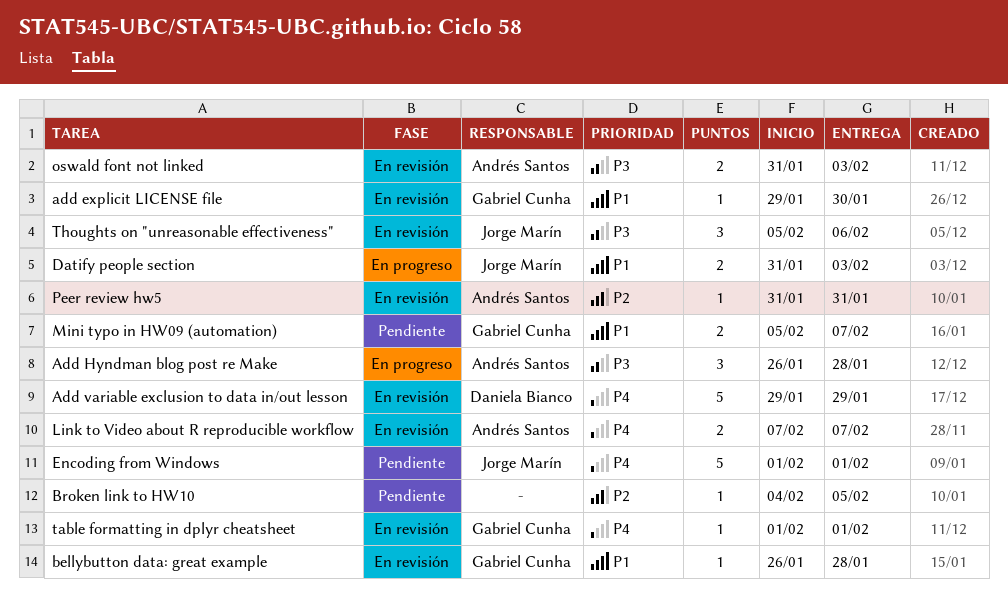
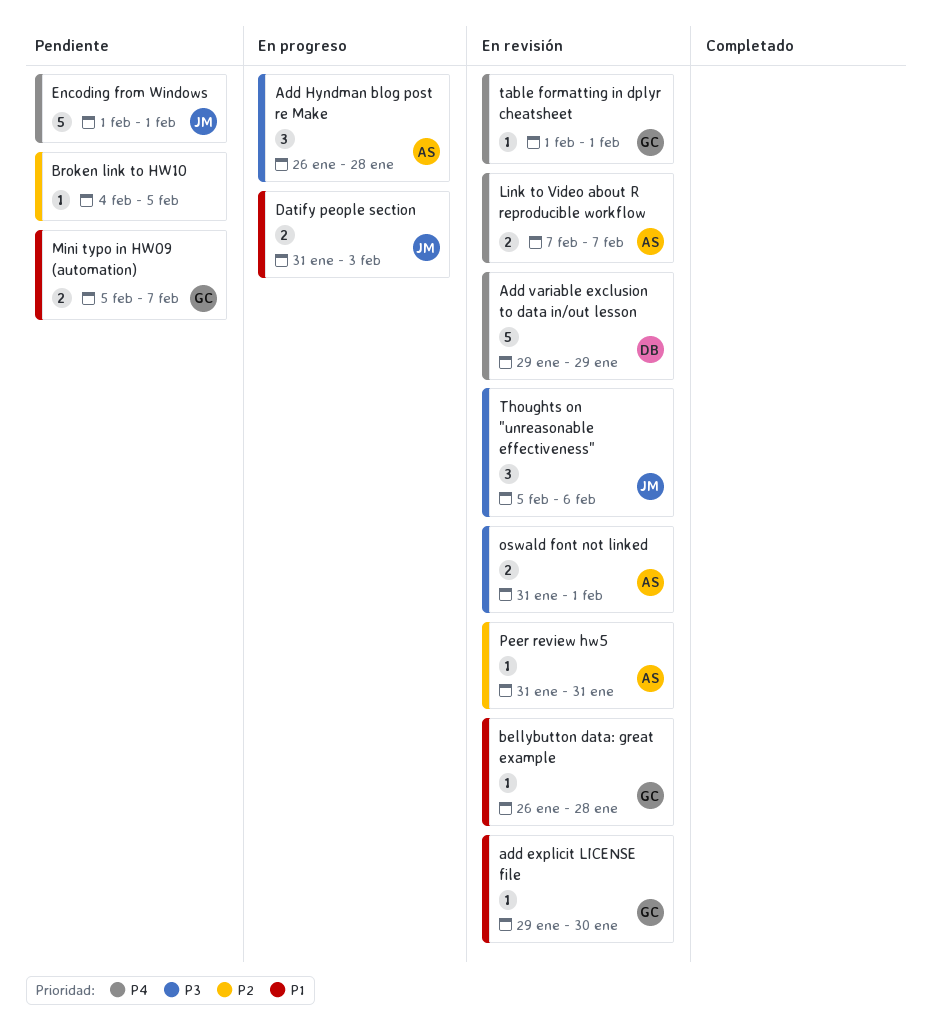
oswald font not linked, due: Feb 3 -> Feb 1

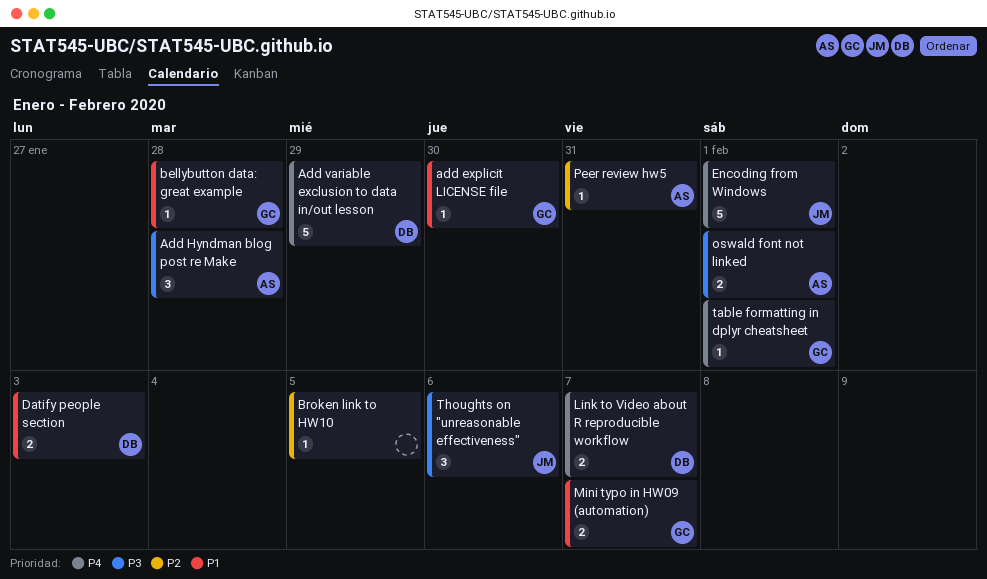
Datify people section, owner: JM -> DB
Link to Video about R reproducible workflow, owner: AS -> DB

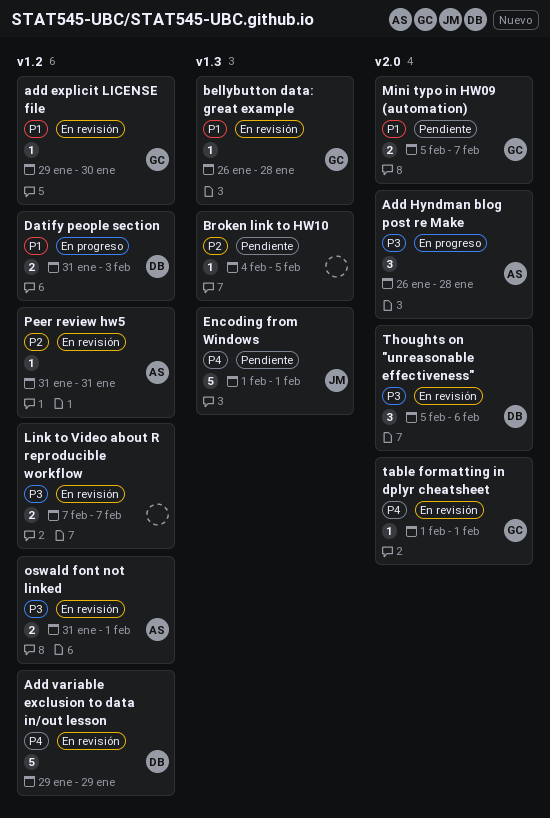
Link to Video about R reproducible workflow, owner: DB -> none
Link to Video about R reproducible workflow, priority: P4 -> P3
Thoughts on "unreasonable effectiveness", owner: JM -> DB

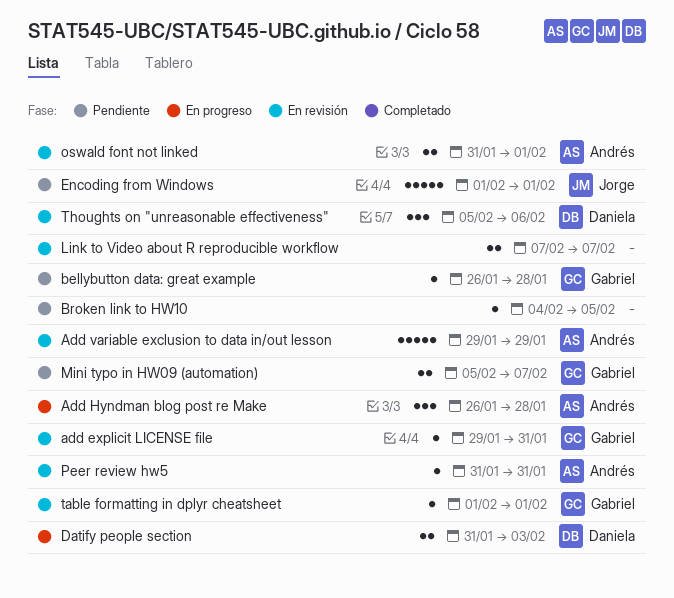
add explicit LICENSE file, due: Jan 30 -> Jan 31
Add variable exclusion to data in/out lesson, owner: Daniela -> Andrés
bellybutton data: great example, status: En revisión -> Pendiente

